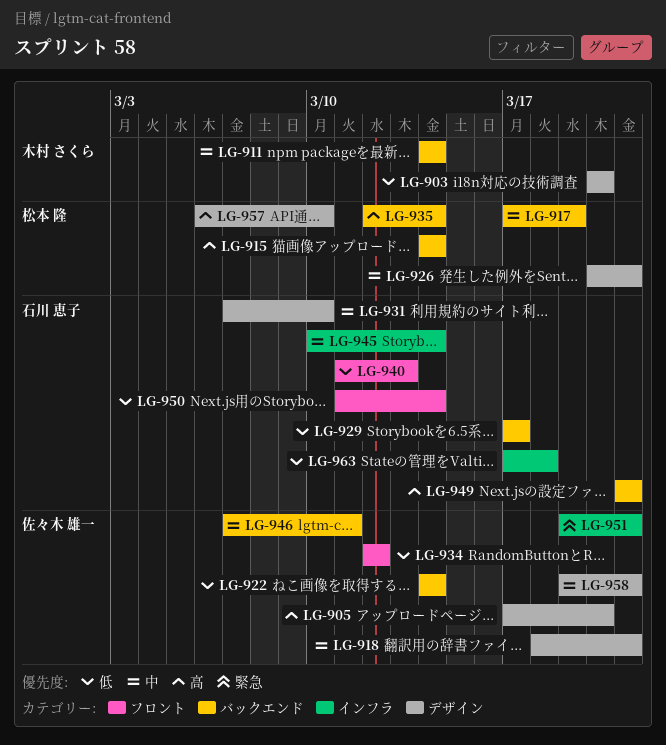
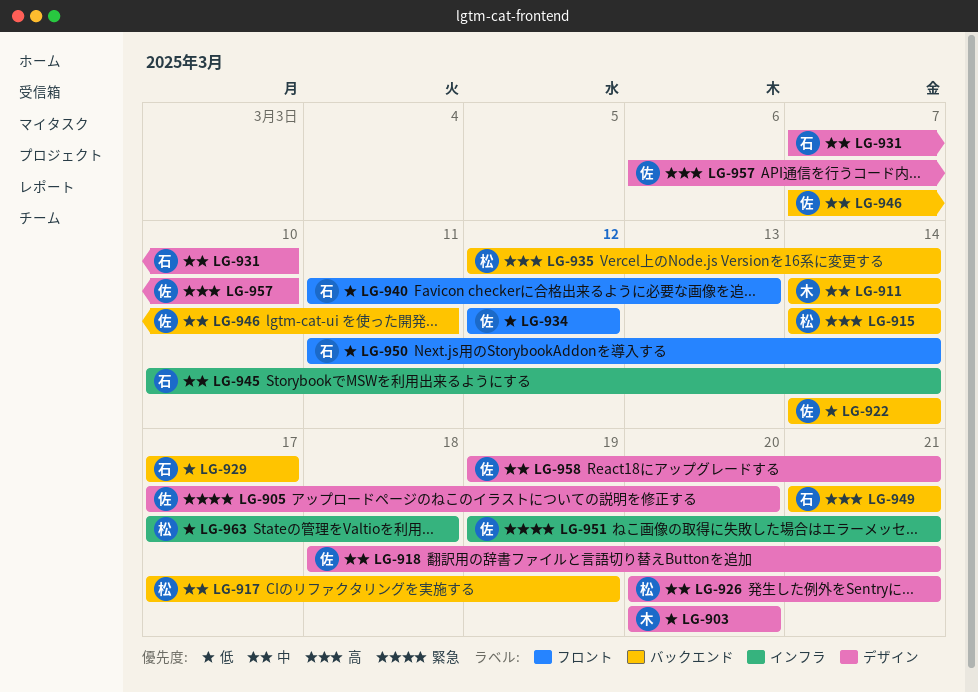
LG-905, priority: 高 -> 緊急
LG-957, owner: 松本 隆 -> 佐々木 雄一
LG-963, owner: 石川 恵子 -> 松本 隆

